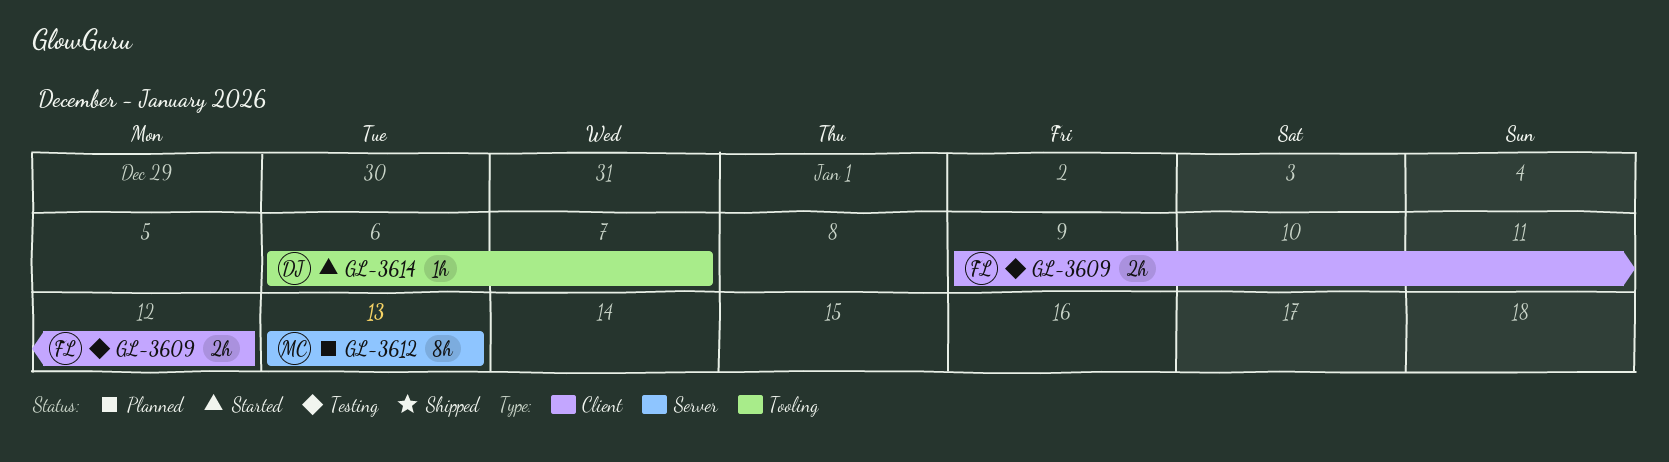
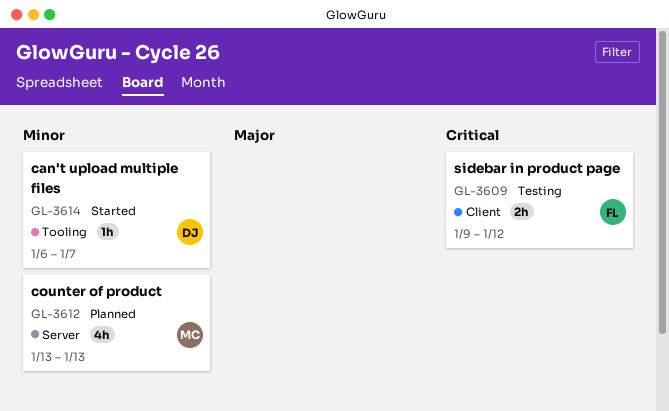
GL-3612, estimate: 8h -> 4h

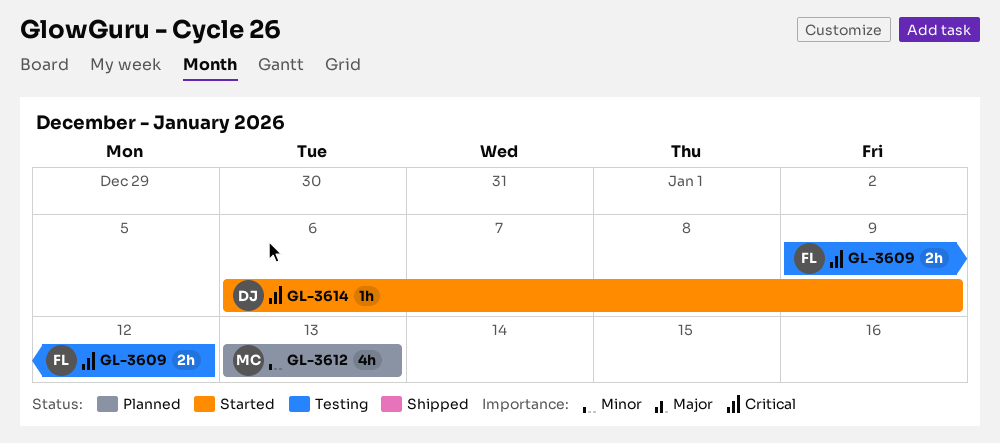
GL-3614, priority: Minor -> Critical
GL-3614, due: Jan 7 -> Jan 9

